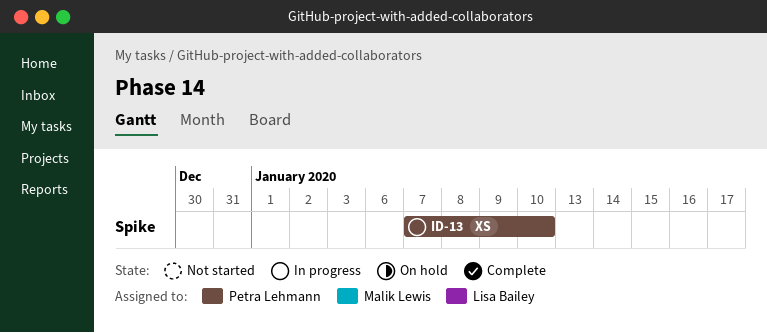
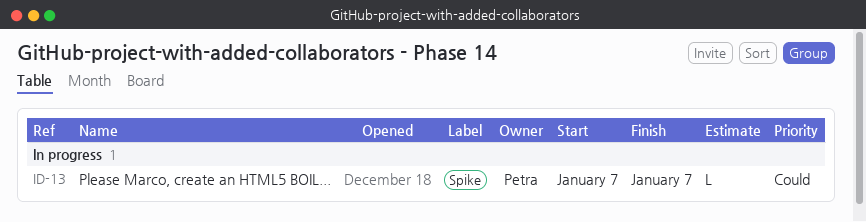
ID-13, estimate: XS -> L
ID-13, due: Jan 10 -> Jan 7

